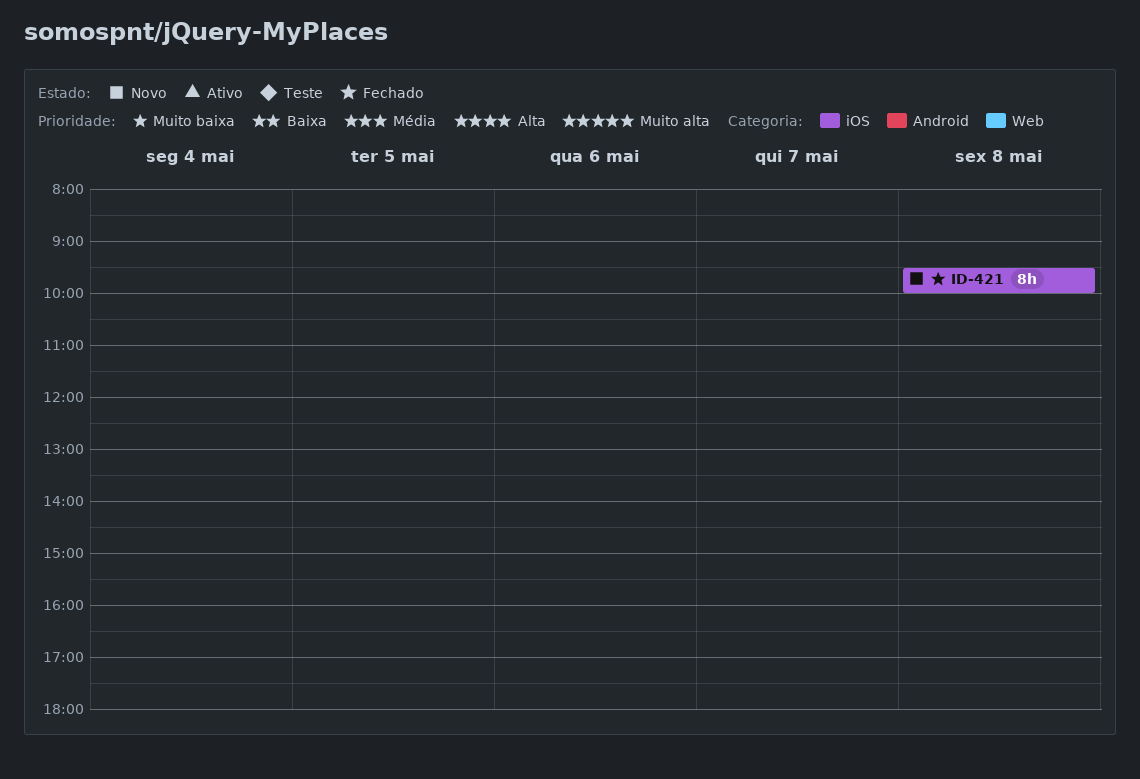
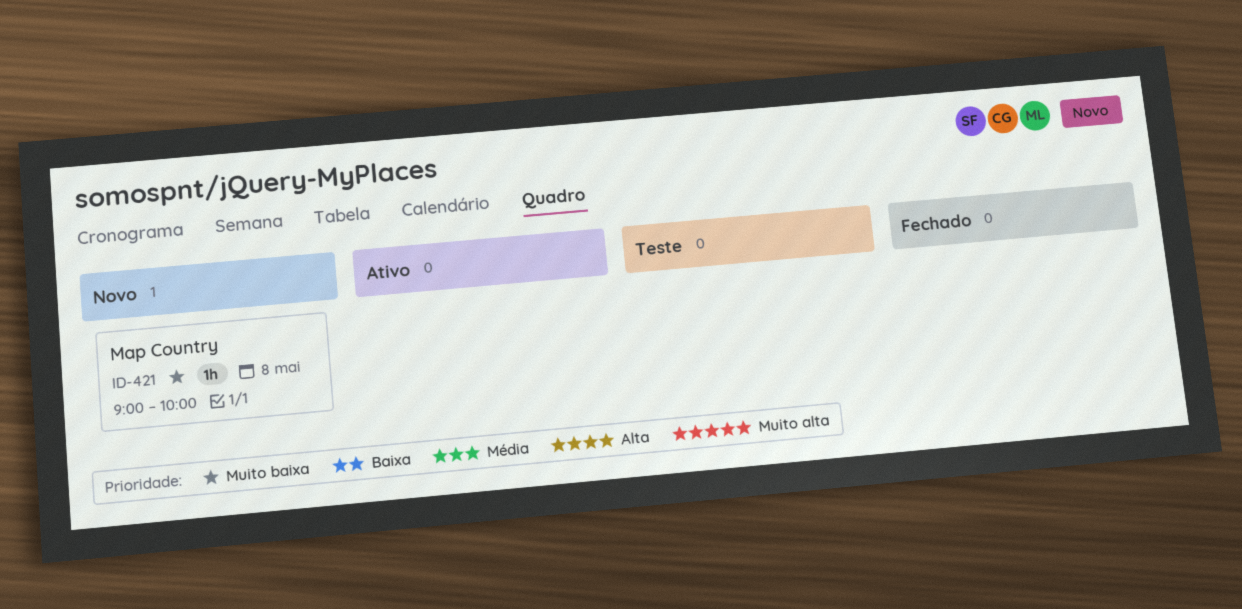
ID-421, estimate: 8h -> 1h
ID-421, begins: 09:30 -> 09:00

